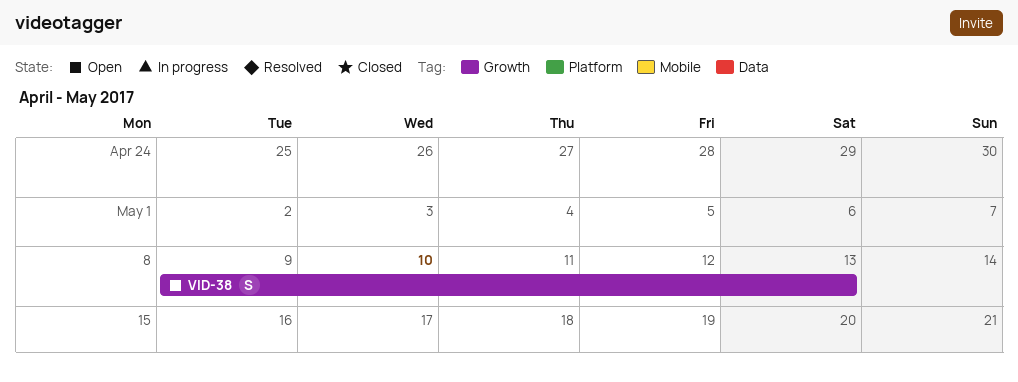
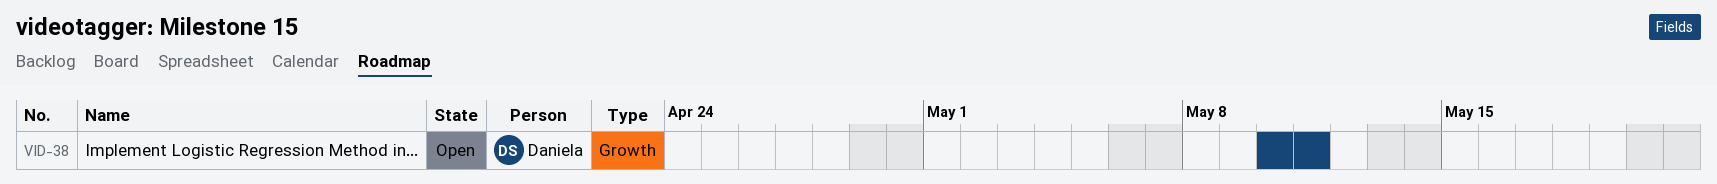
VID-38, start: May 9 -> May 10
VID-38, due: May 13 -> May 11

